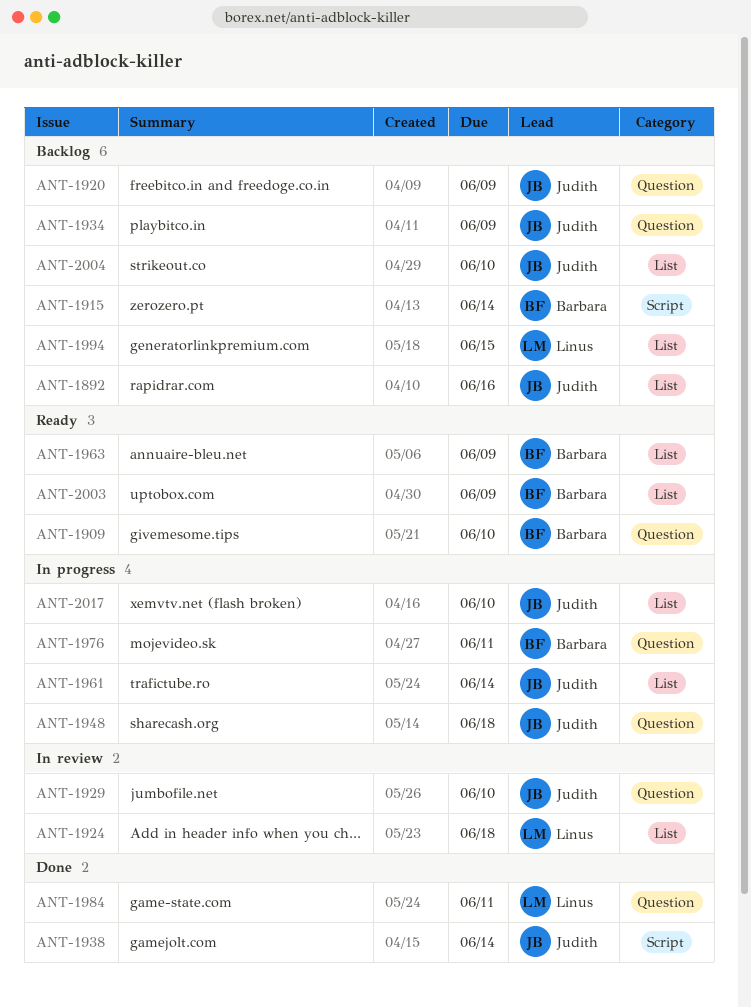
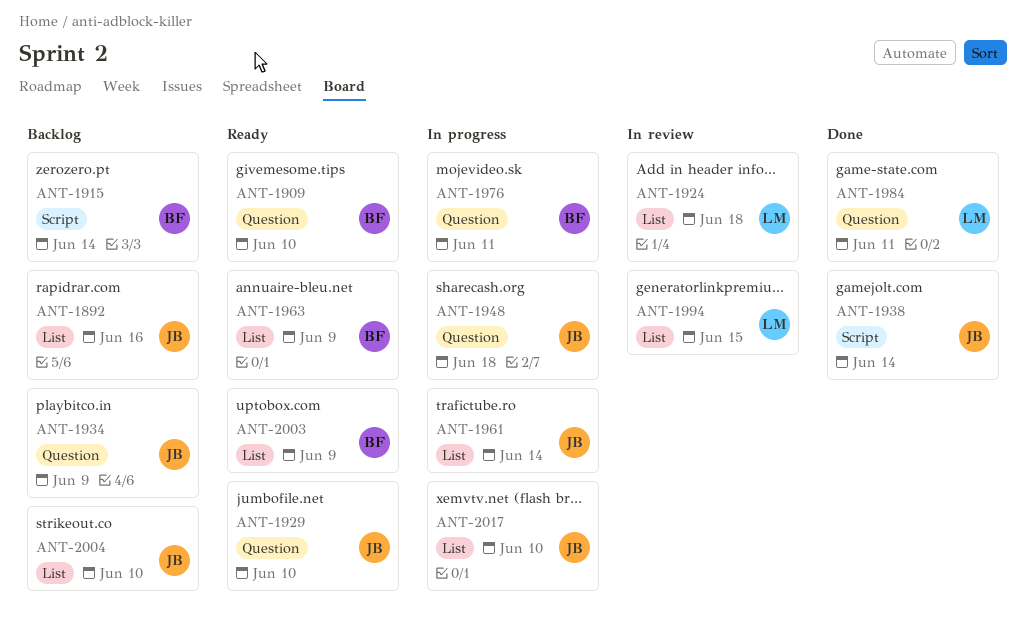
ANT-1920: present -> none
ANT-1929, status: In review -> Ready
ANT-1994, status: Backlog -> In review

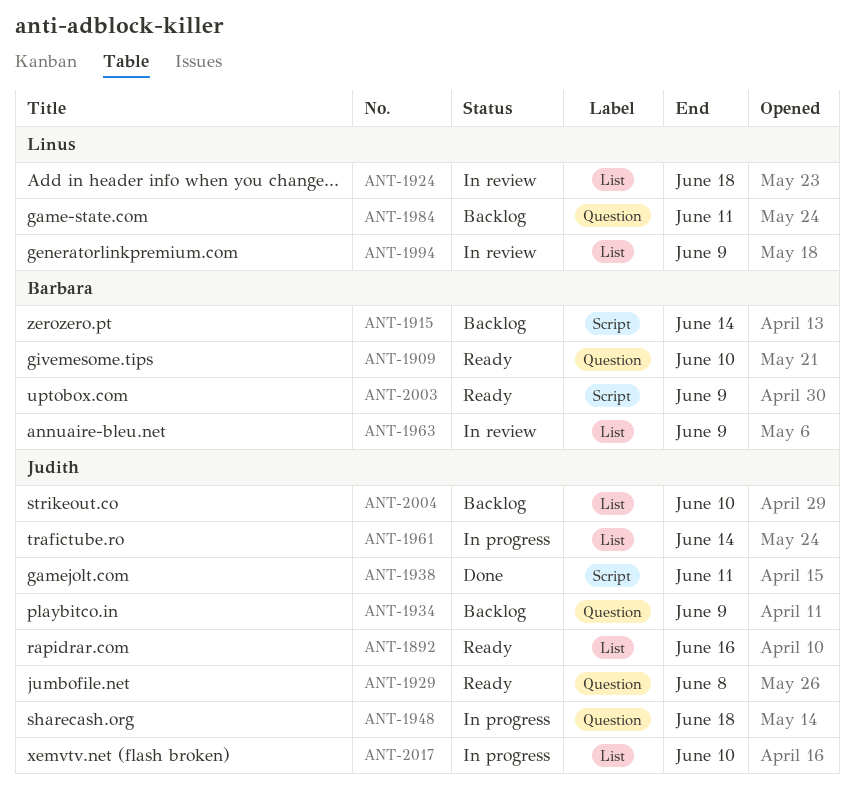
ANT-1892, status: Backlog -> Ready
ANT-1929, due: Jun 10 -> Jun 8
ANT-1938, due: Jun 14 -> Jun 11
ANT-1963, status: Ready -> In review
ANT-1976: present -> none
ANT-1984, status: Done -> Backlog
ANT-1994, due: Jun 15 -> Jun 9
ANT-2003, label: List -> Script

